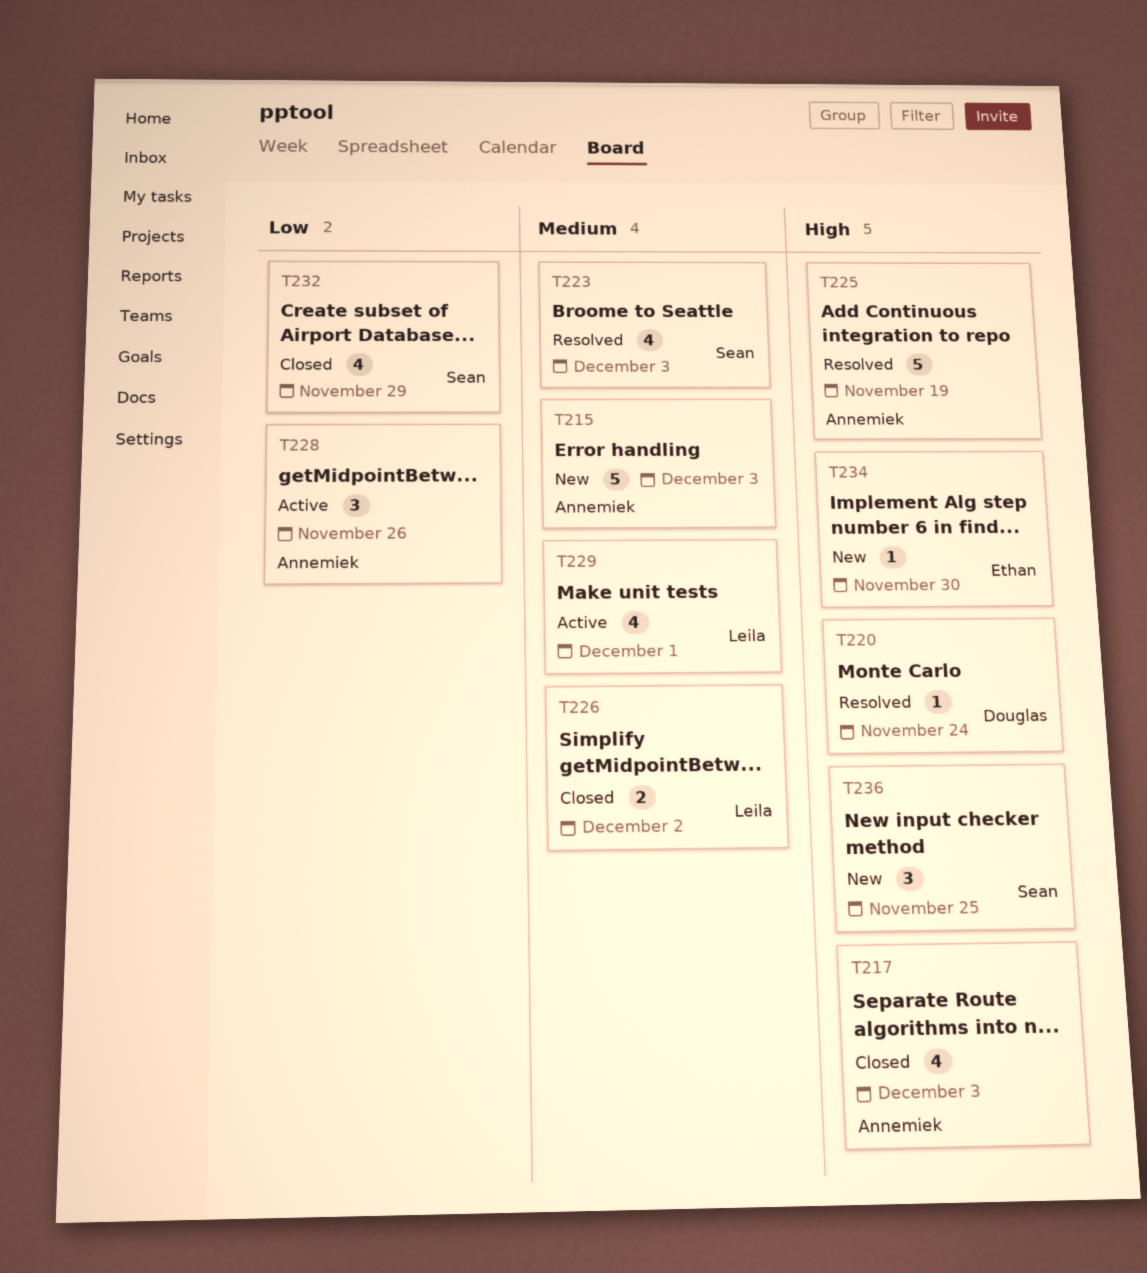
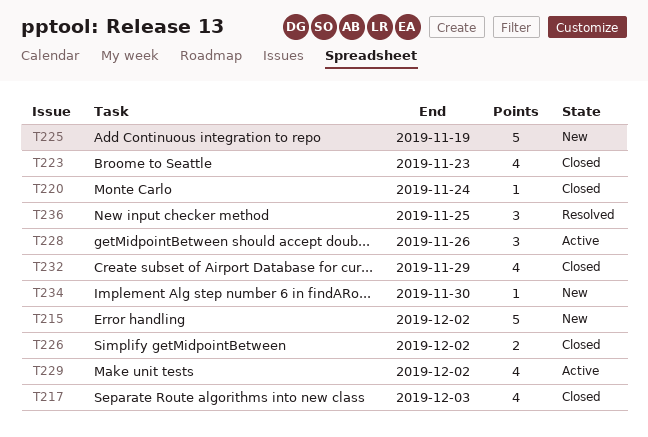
T215, due: Dec 3 -> Dec 2
T220, status: Resolved -> Closed
T223, status: Resolved -> Closed
T223, due: Dec 3 -> Nov 23
T225, status: Resolved -> New
T229, due: Dec 1 -> Dec 2
T236, status: New -> Resolved

